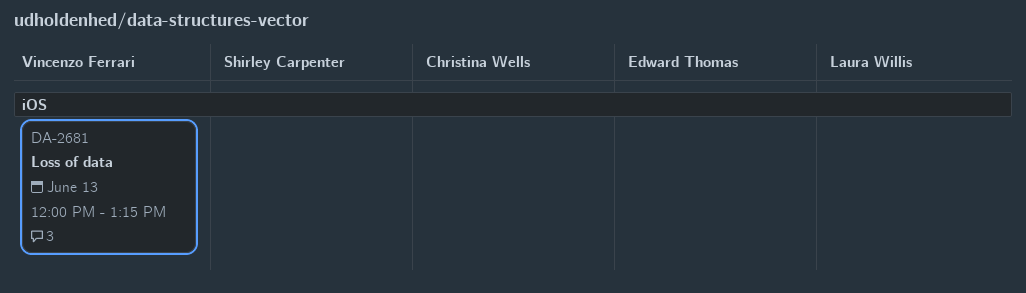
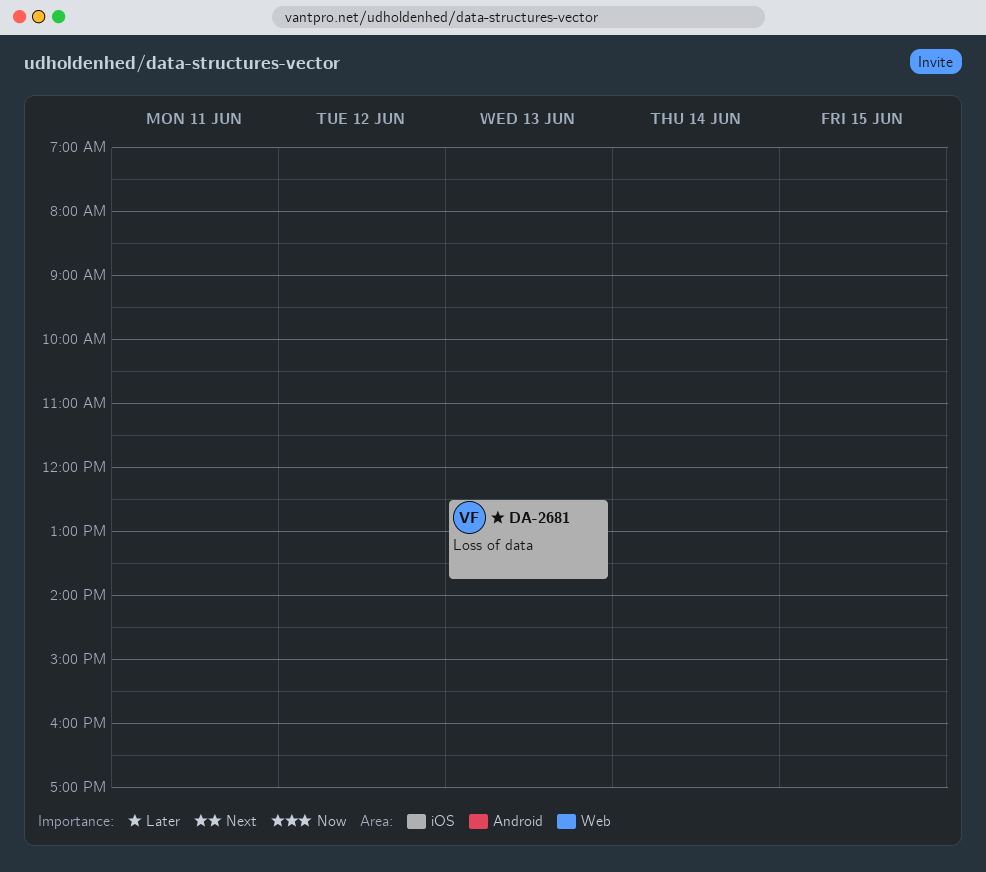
DA-2681, begins: 12:00 -> 12:30
DA-2681, ends: 13:15 -> 13:45

